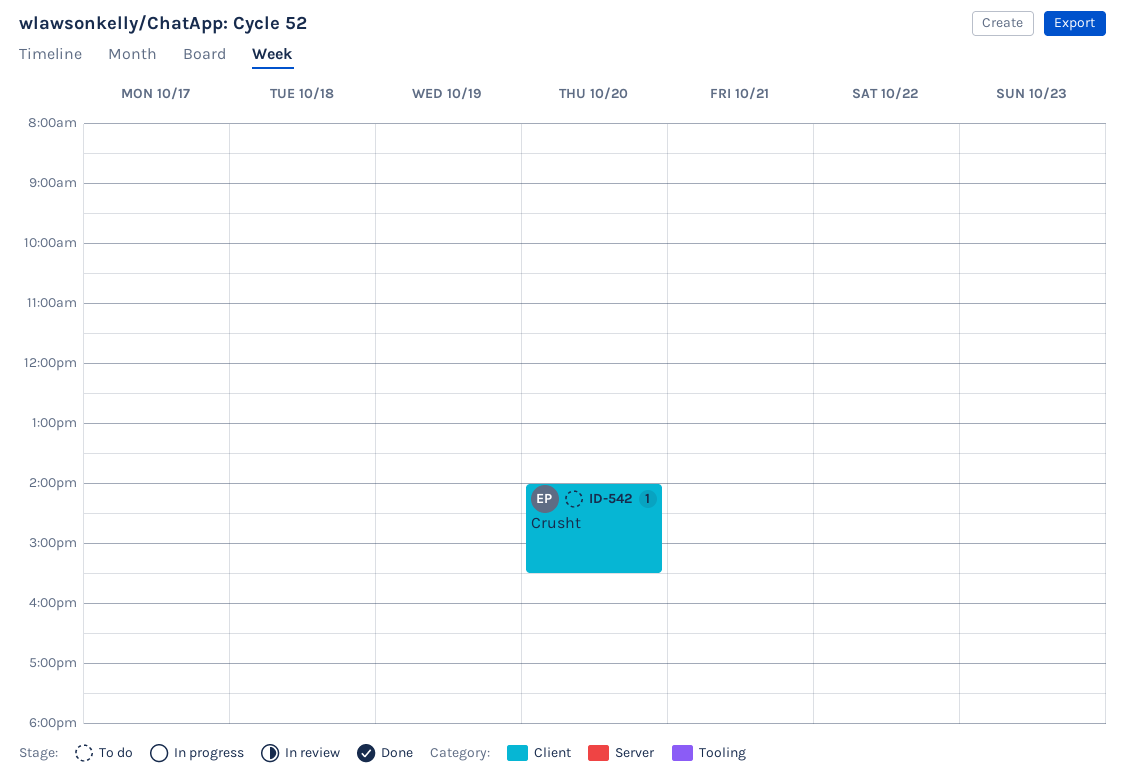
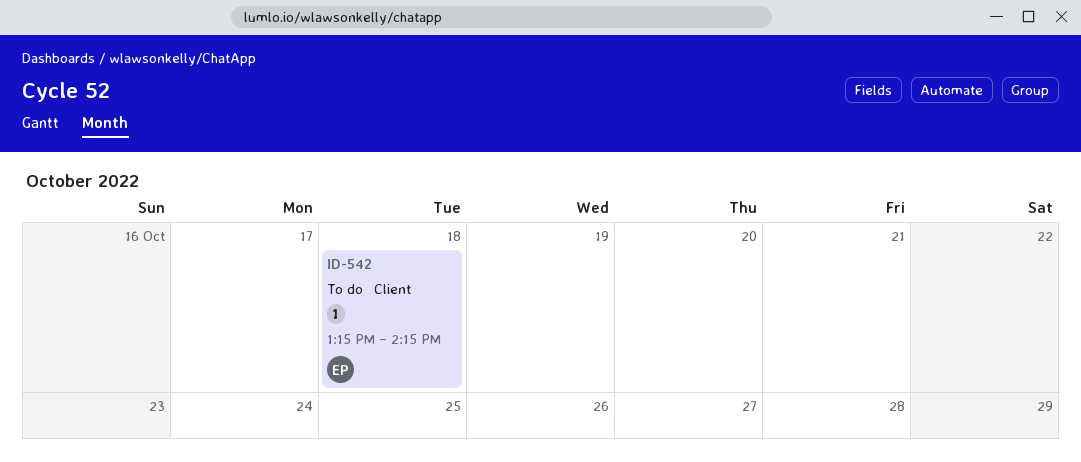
ID-542, day: Oct 20 -> Oct 18
ID-542, begins: 14:00 -> 13:15
ID-542, ends: 15:30 -> 14:15

